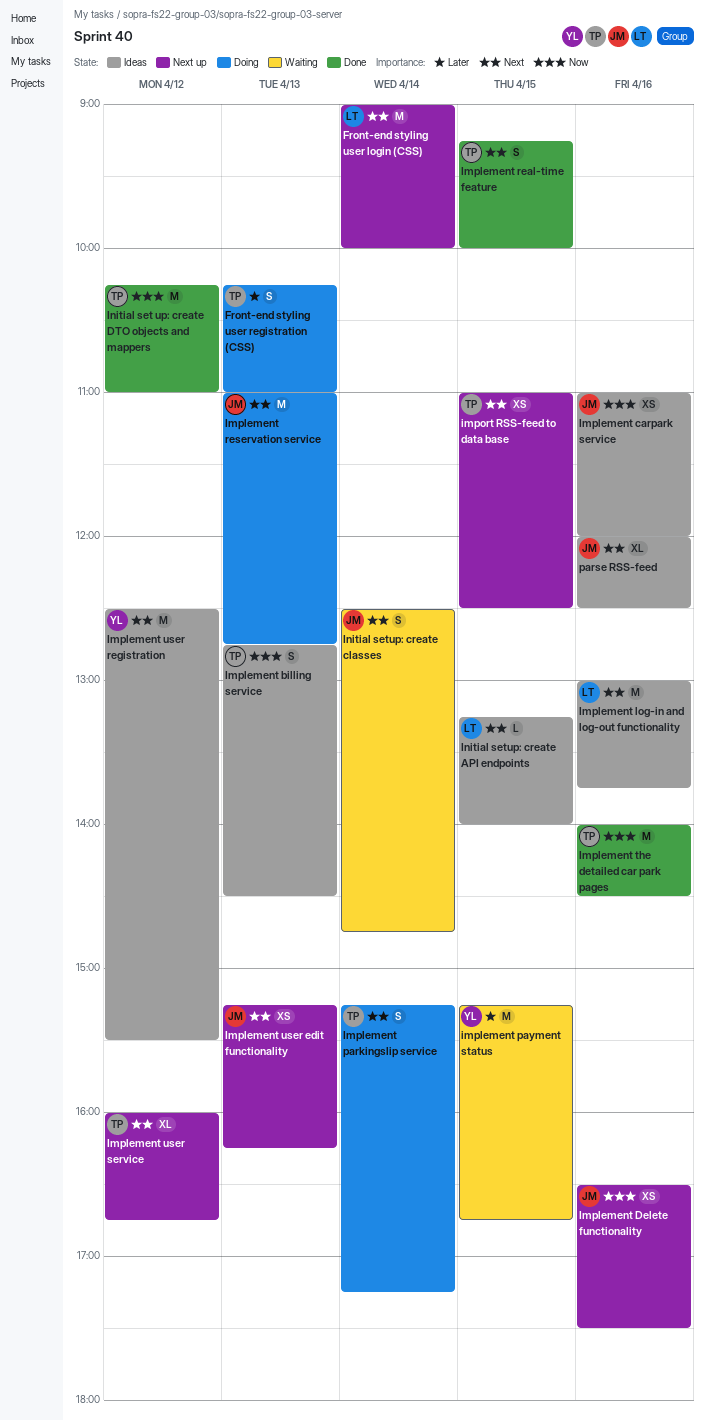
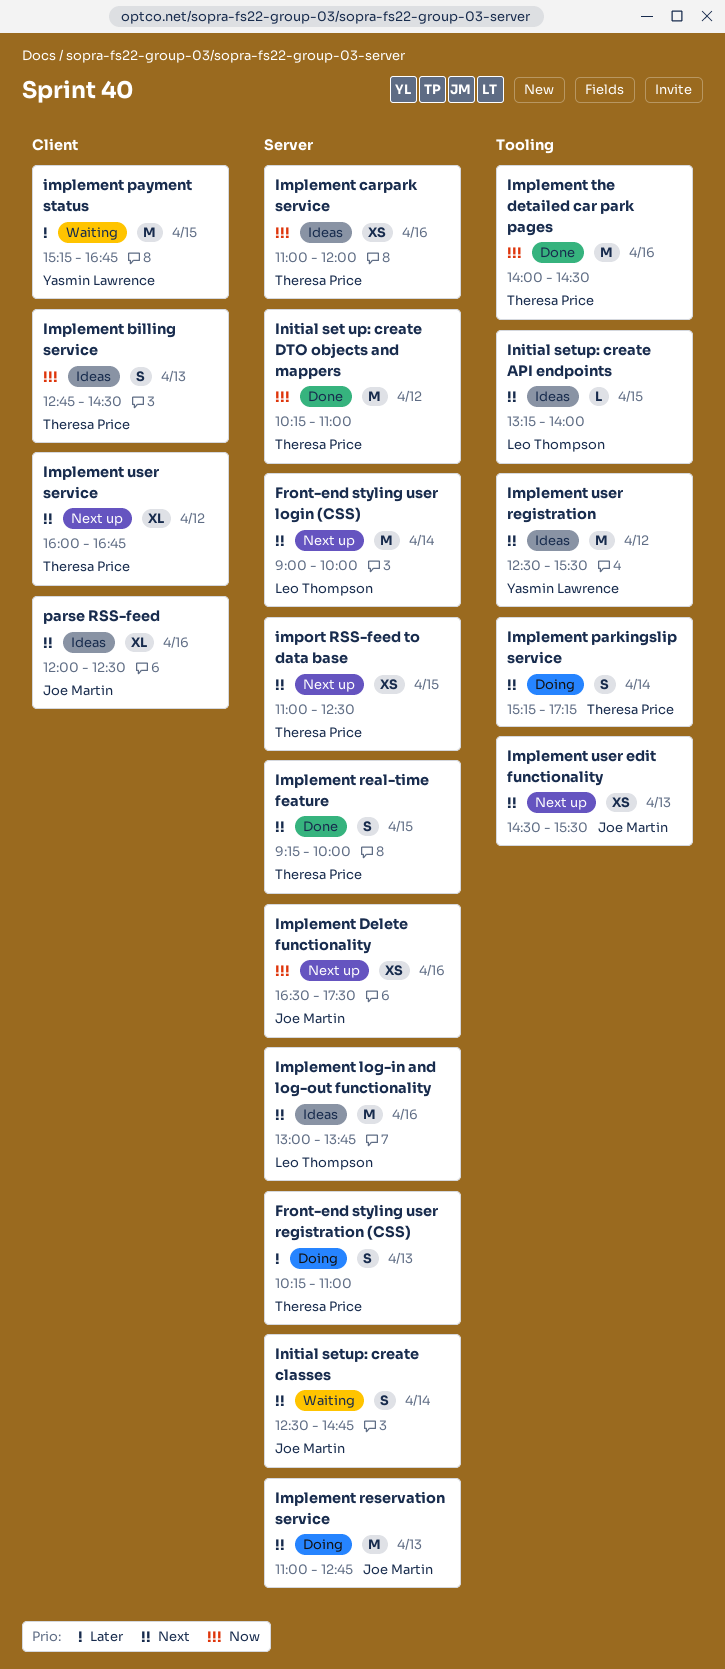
Implement carpark service, owner: Joe Martin -> Theresa Price
Implement user edit functionality, begins: 15:15 -> 14:30
Implement user edit functionality, ends: 16:15 -> 15:30

